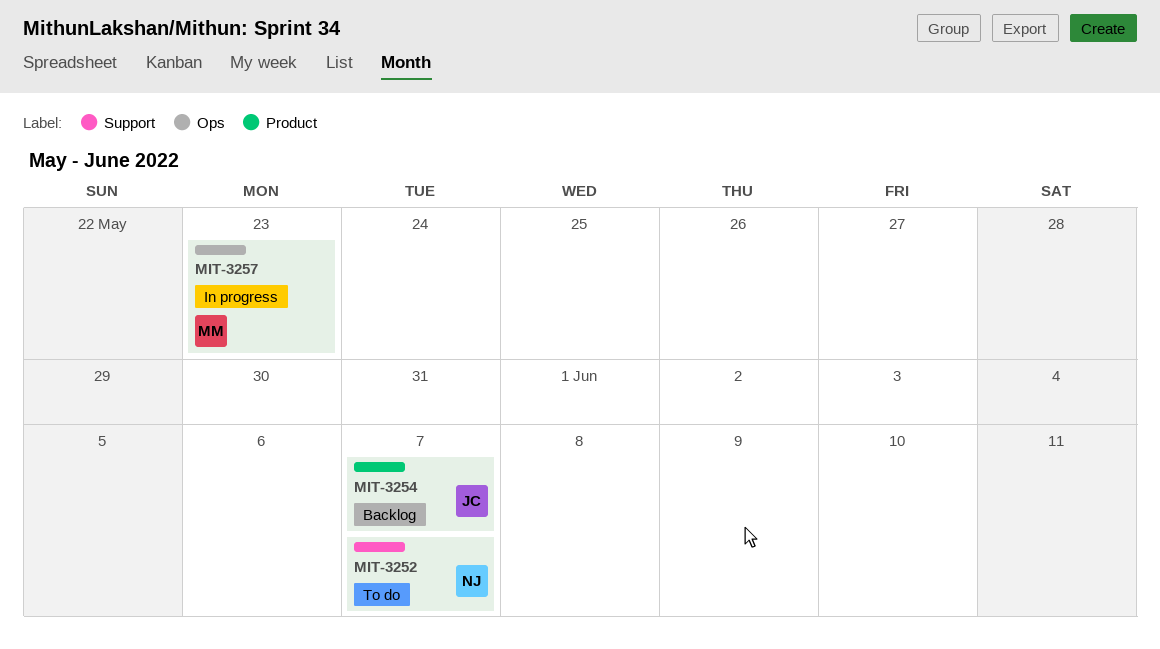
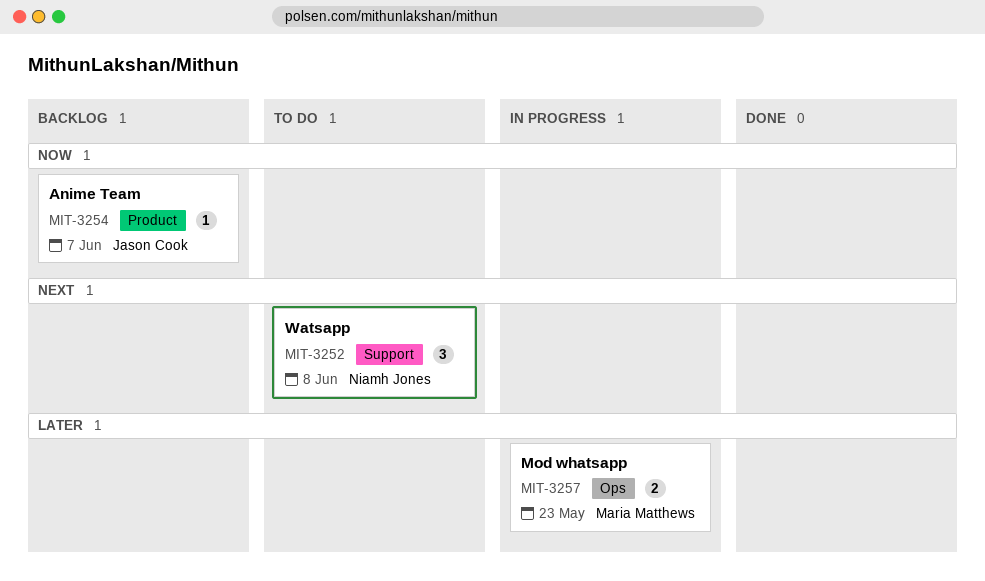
MIT-3252, due: Jun 7 -> Jun 8

